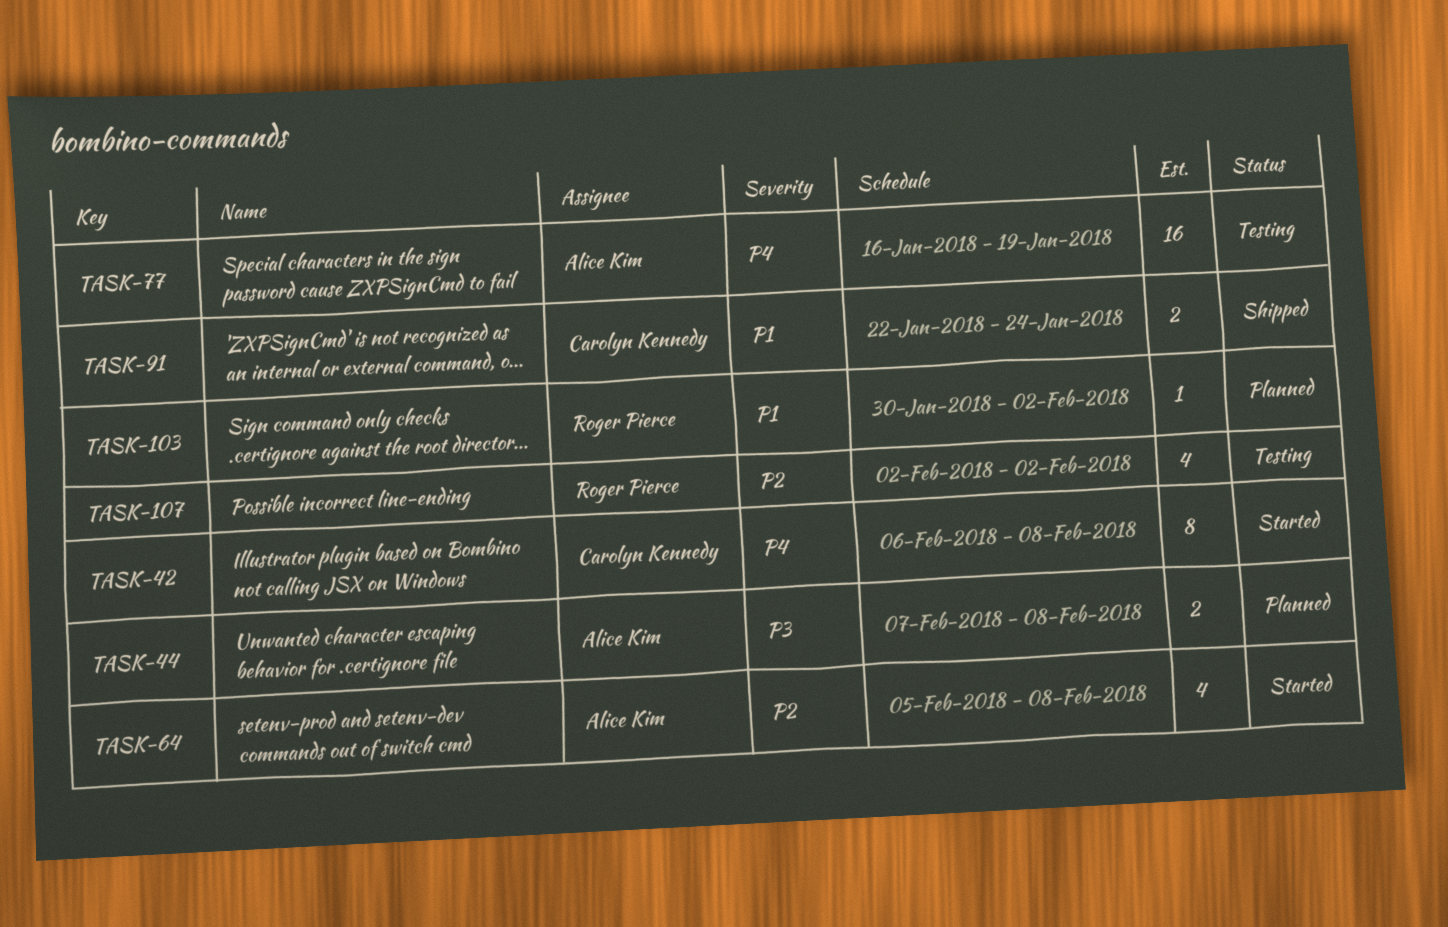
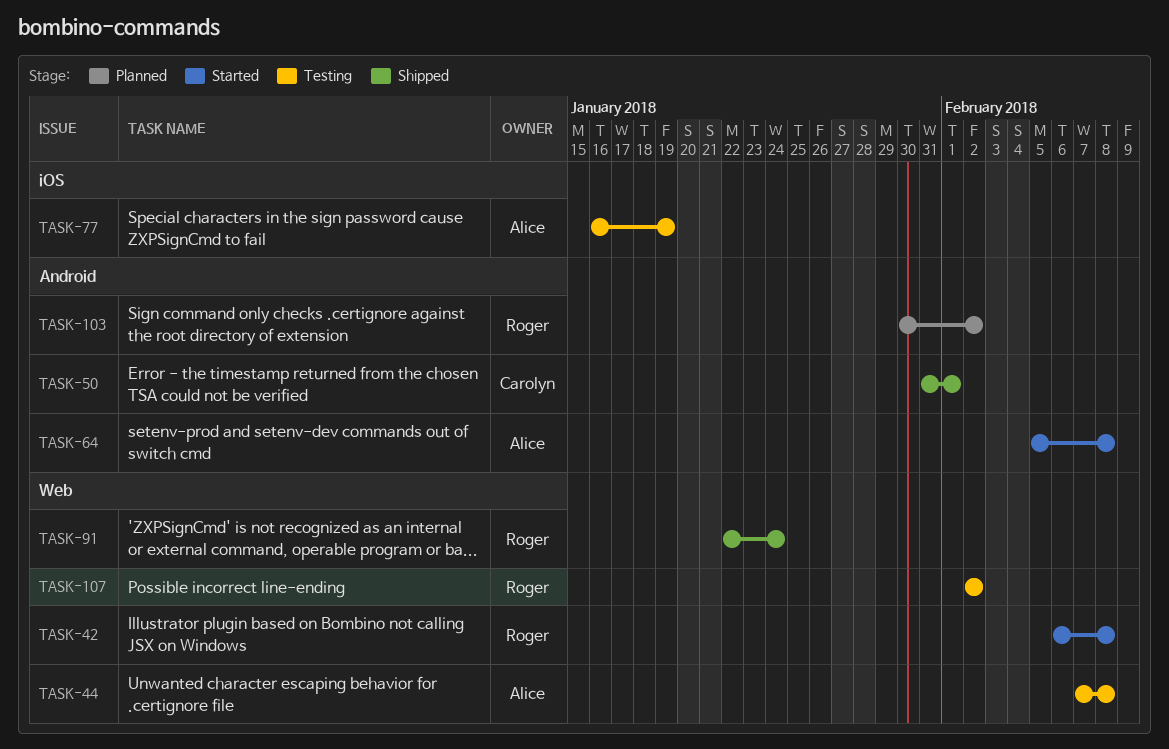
TASK-42, owner: Carolyn Kennedy -> Roger Pierce
TASK-44, status: Planned -> Testing
TASK-50: none -> present
TASK-91, owner: Carolyn Kennedy -> Roger Pierce

